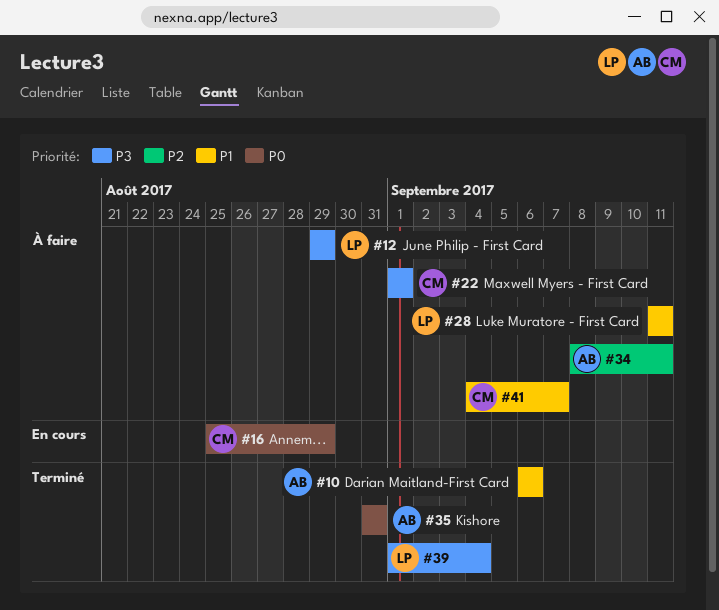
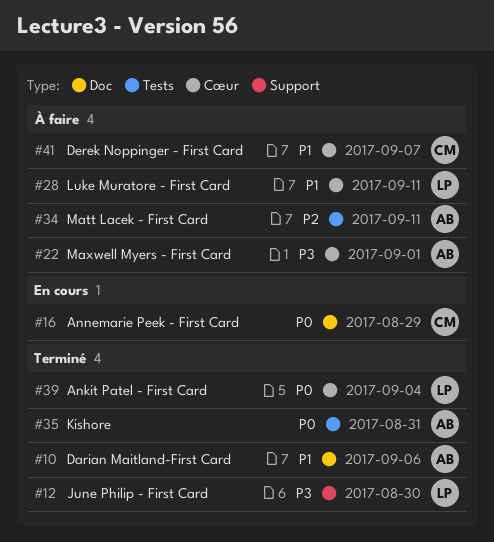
#12, status: À faire -> Terminé
#12, due: Aug 29 -> Aug 30
#22, owner: CM -> AB
#39, priority: P3 -> P0

